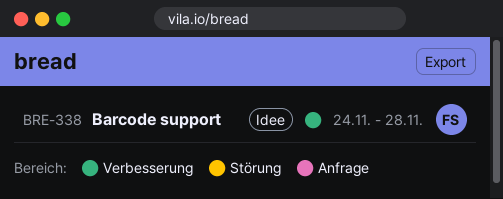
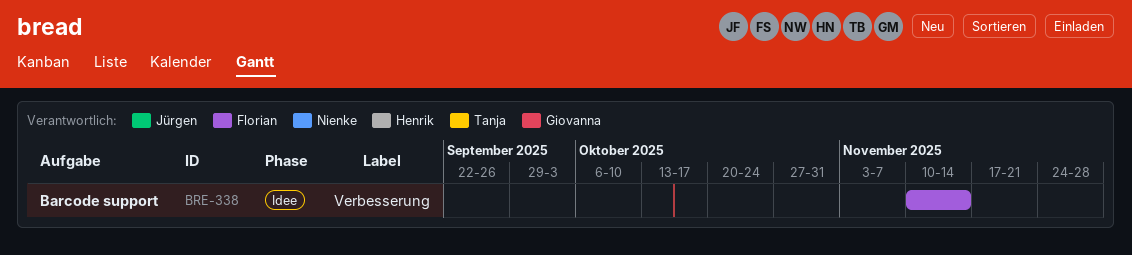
BRE-338, start: Nov 24 -> Nov 10
BRE-338, due: Nov 28 -> Nov 14

